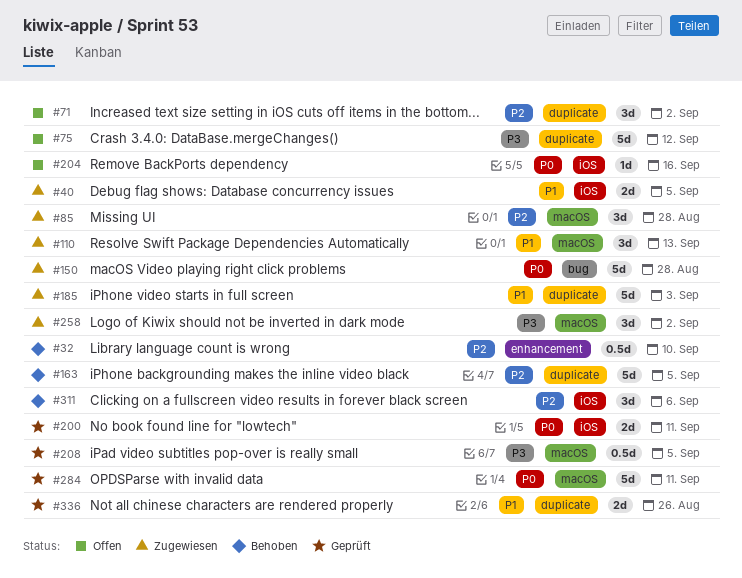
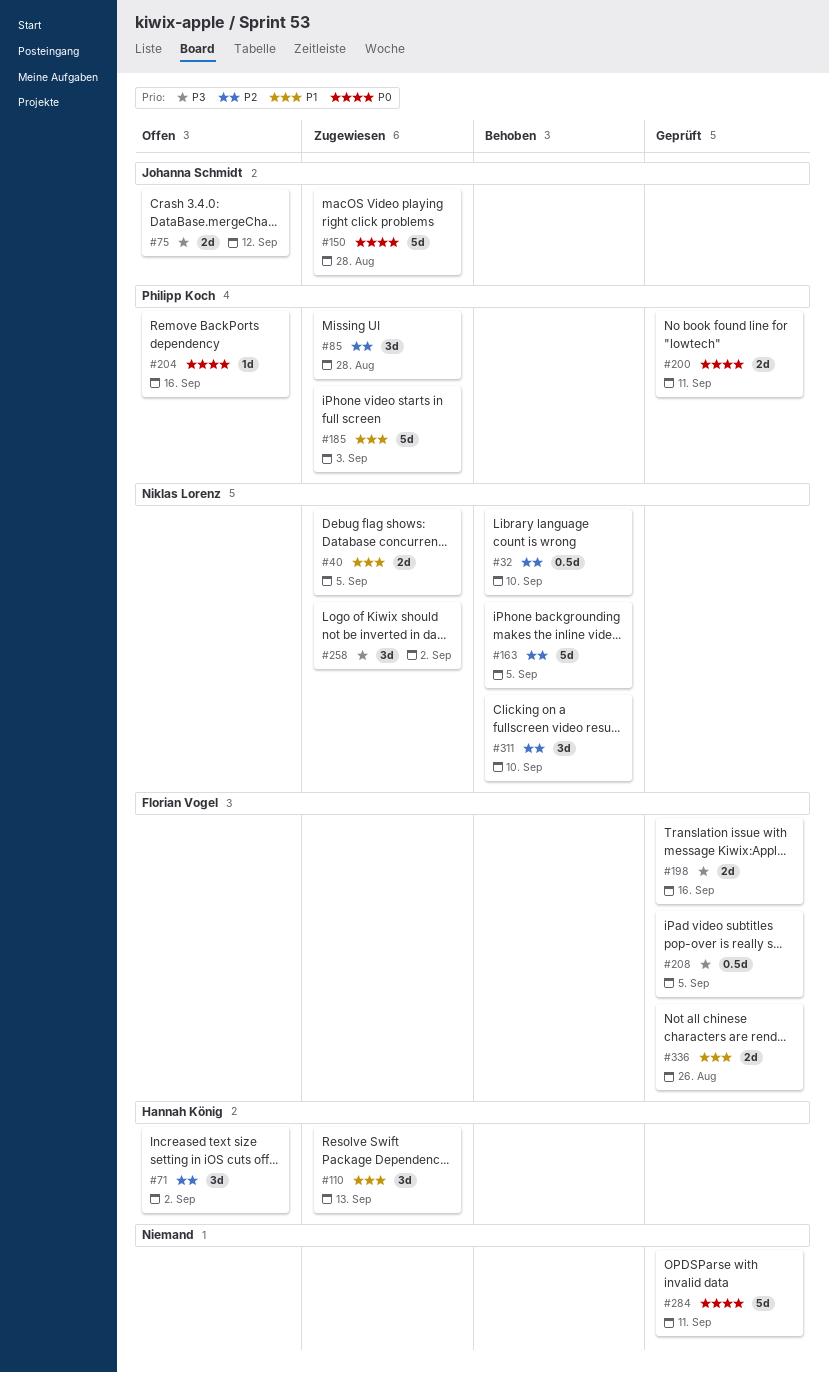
#75, estimate: 5d -> 2d
#198: none -> present
#311, due: Sep 6 -> Sep 10

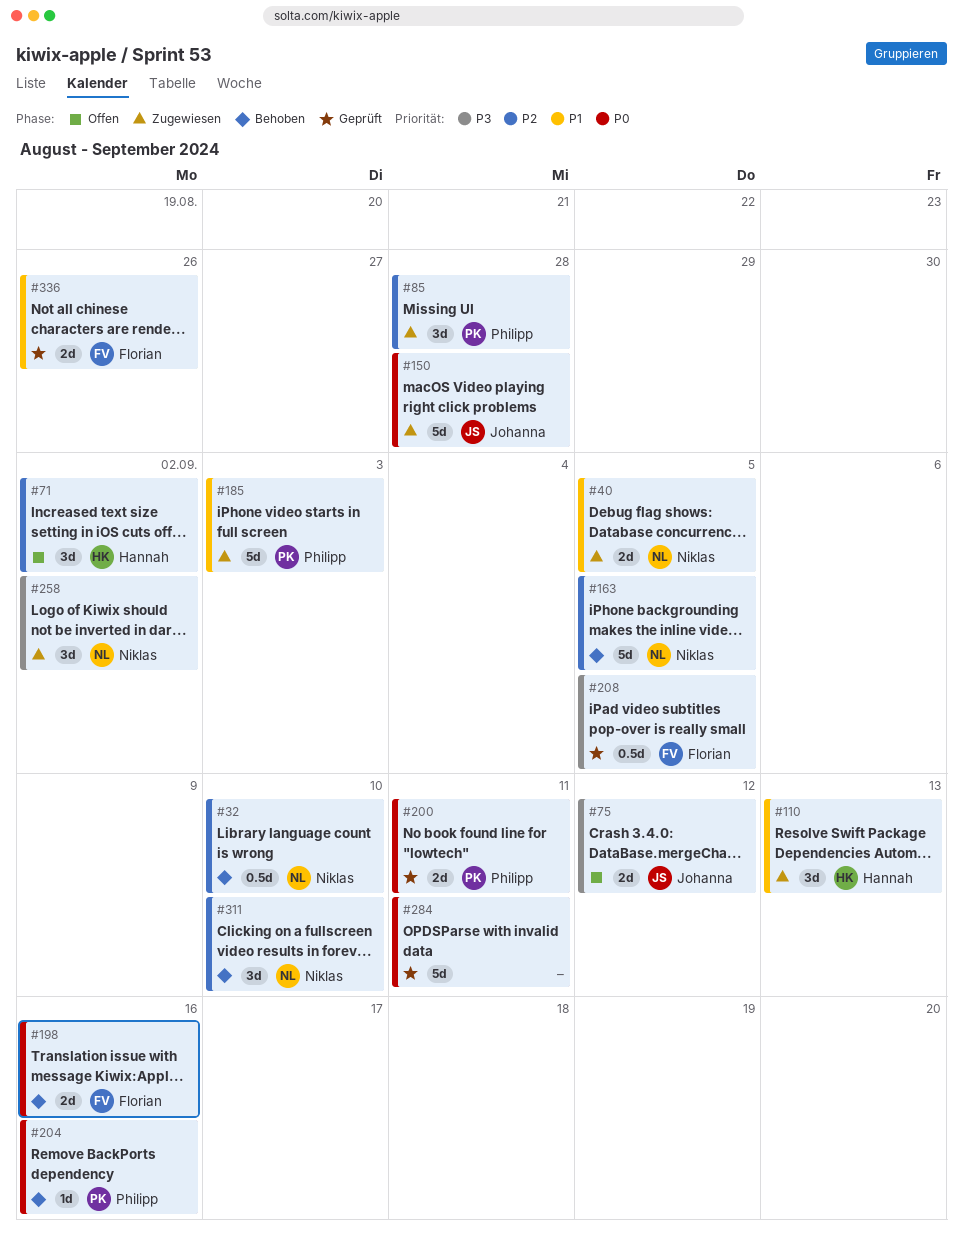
#198, status: Geprüft -> Behoben
#198, priority: P3 -> P0
#204, status: Offen -> Behoben

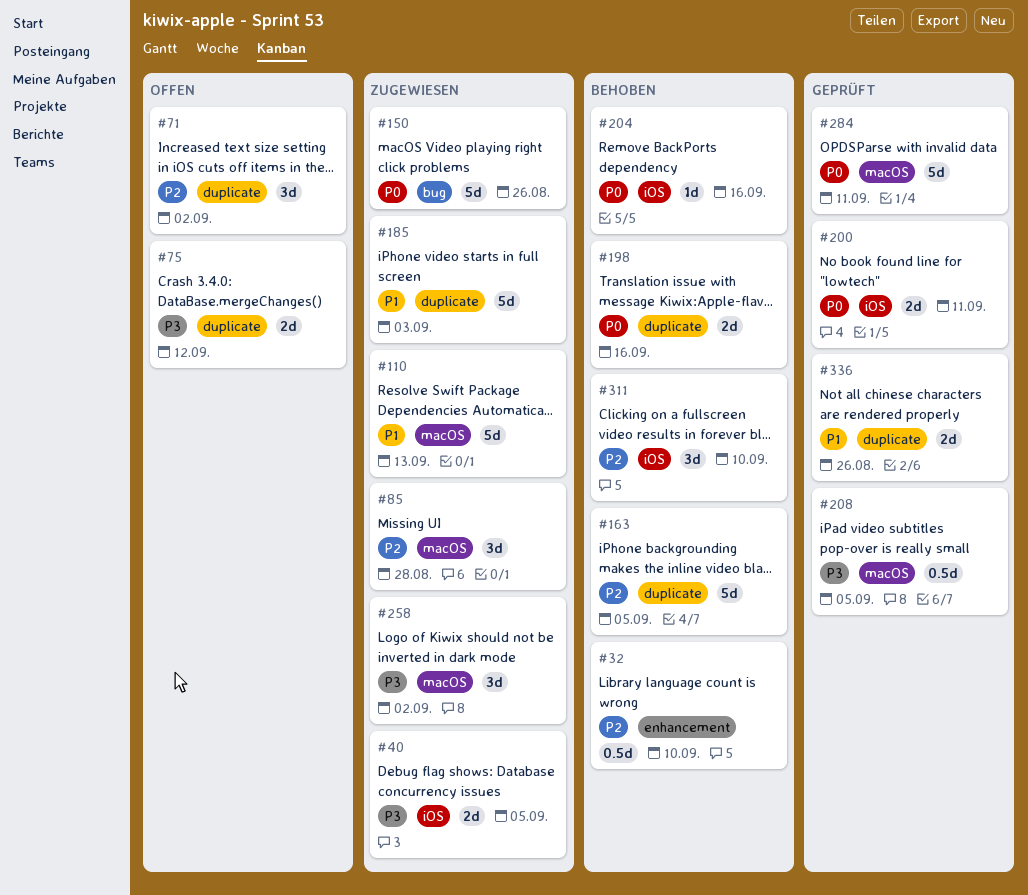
#40, priority: P1 -> P3
#110, estimate: 3d -> 5d
#150, due: Aug 28 -> Aug 26

